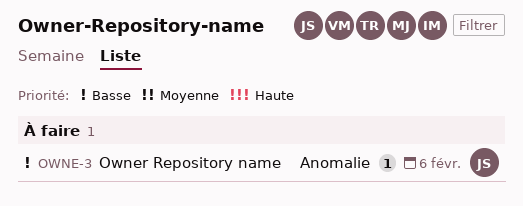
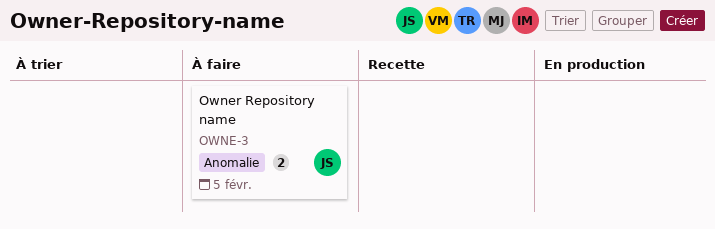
OWNE-3, estimate: 1 -> 2
OWNE-3, due: Feb 6 -> Feb 5

